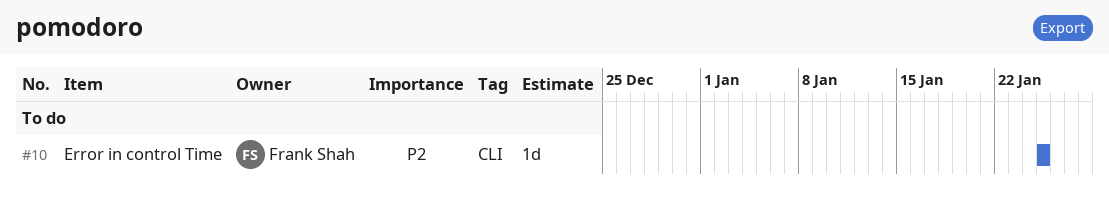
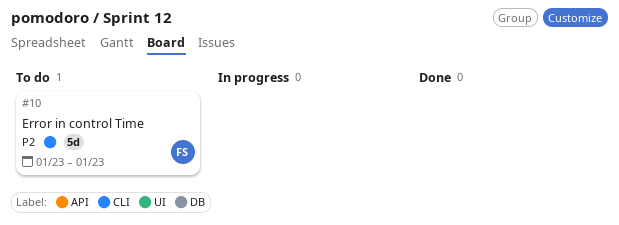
#10, estimate: 1d -> 5d
#10, start: Jan 25 -> Jan 23
#10, due: Jan 25 -> Jan 23

